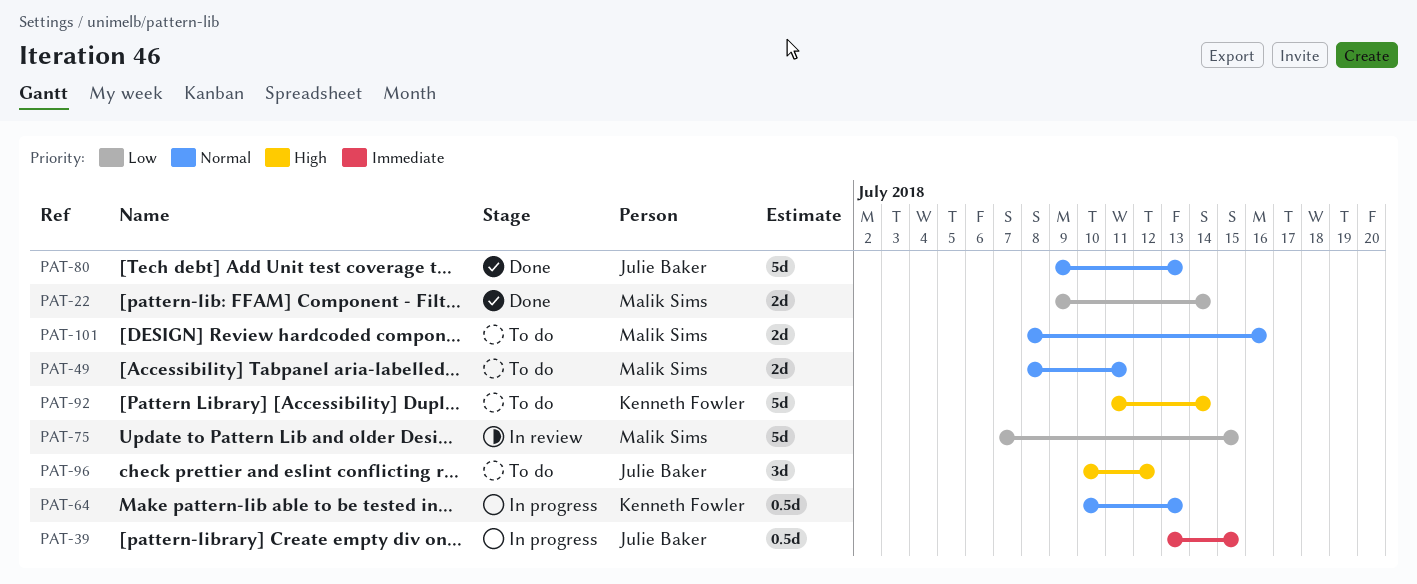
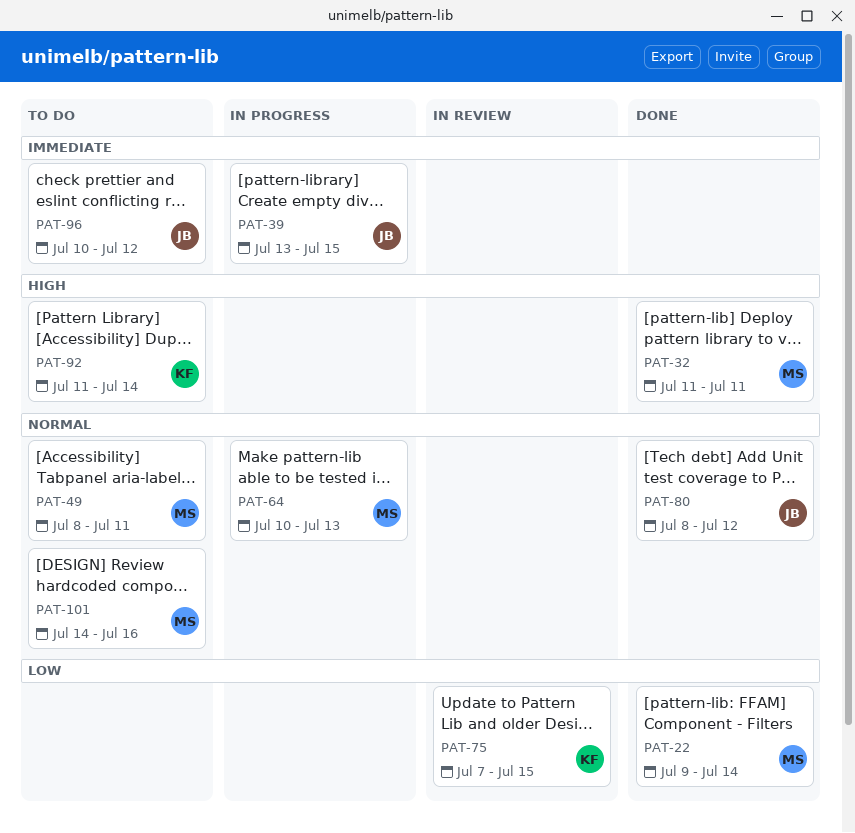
PAT-32: none -> present
PAT-64, owner: Kenneth Fowler -> Malik Sims
PAT-75, owner: Malik Sims -> Kenneth Fowler
PAT-80, start: Jul 9 -> Jul 8
PAT-80, due: Jul 13 -> Jul 12
PAT-96, priority: High -> Immediate
PAT-101, start: Jul 8 -> Jul 14

